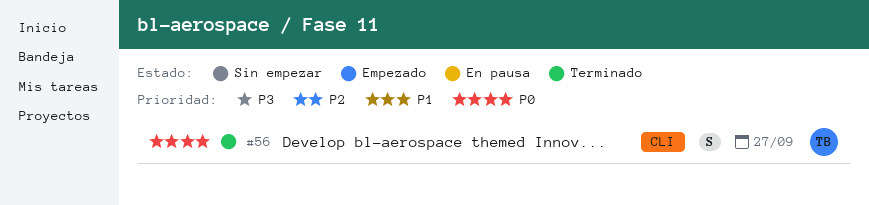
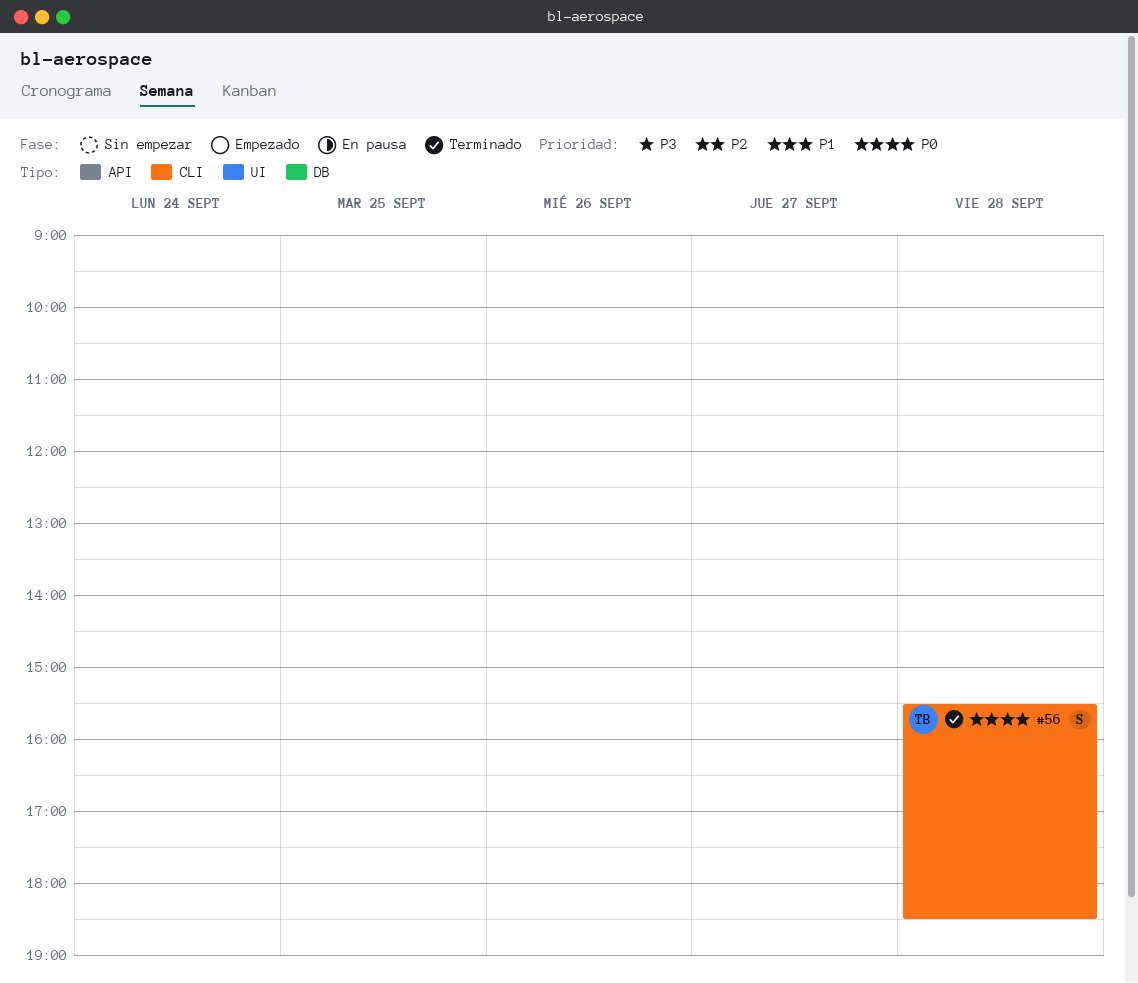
#56, day: Sep 27 -> Sep 28

